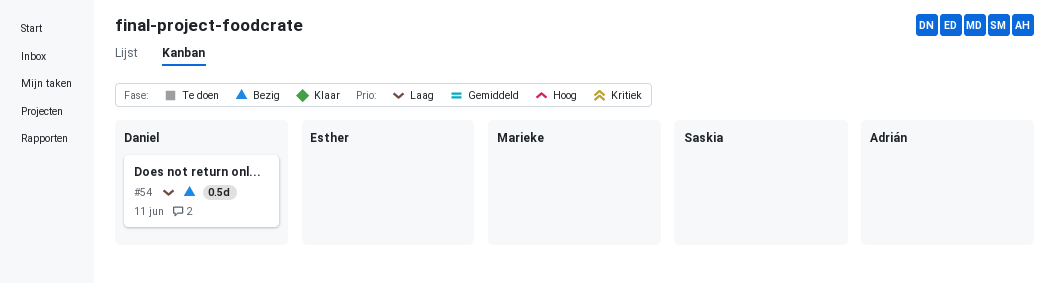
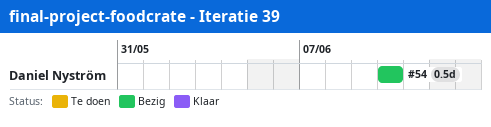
#54, due: Jun 11 -> Jun 10

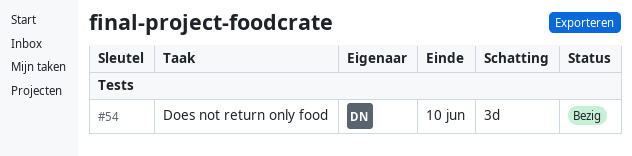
#54, estimate: 0.5d -> 3d

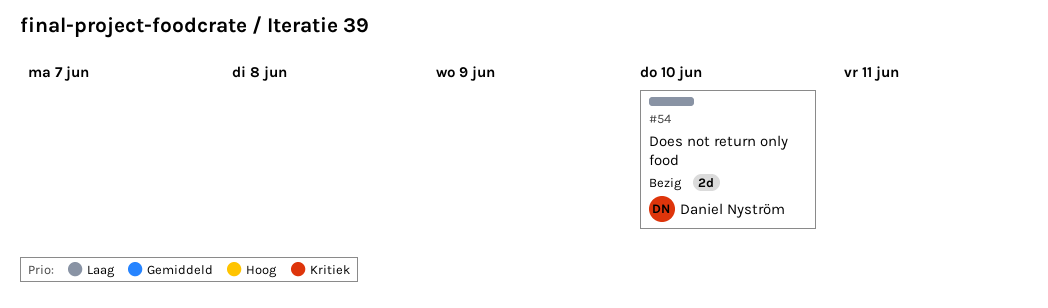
#54, estimate: 3d -> 2d

